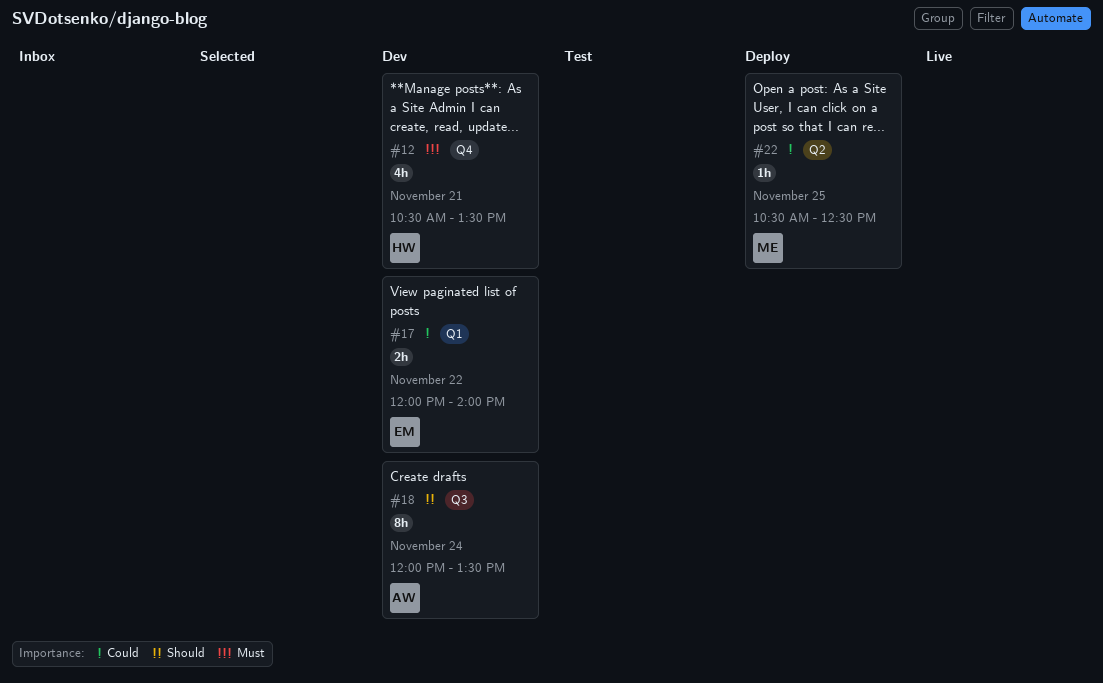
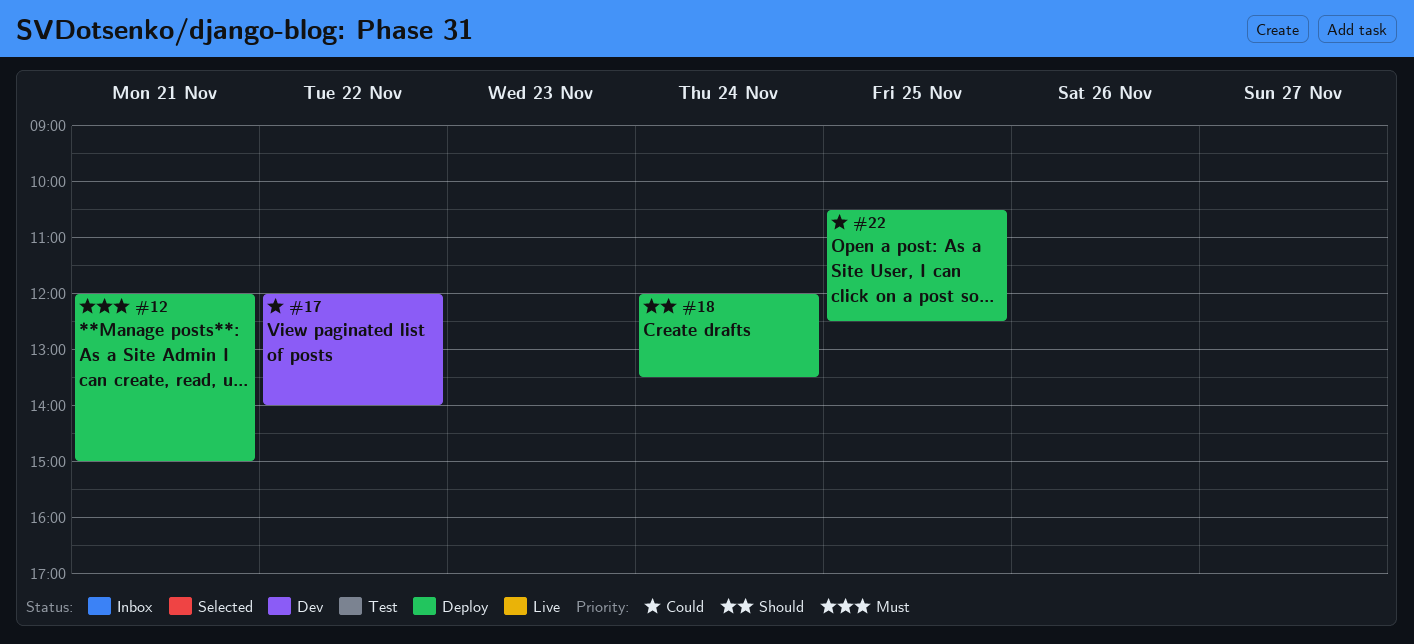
#12, status: Dev -> Deploy
#12, begins: 10:30 -> 12:00
#12, ends: 13:30 -> 15:00
#18, status: Dev -> Deploy

